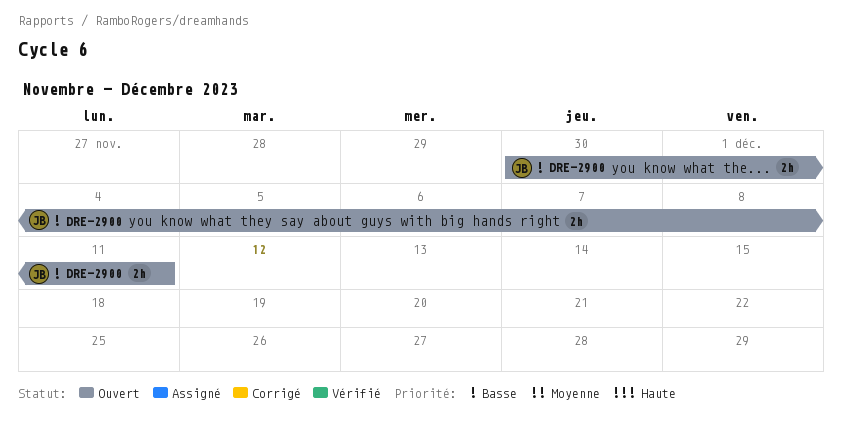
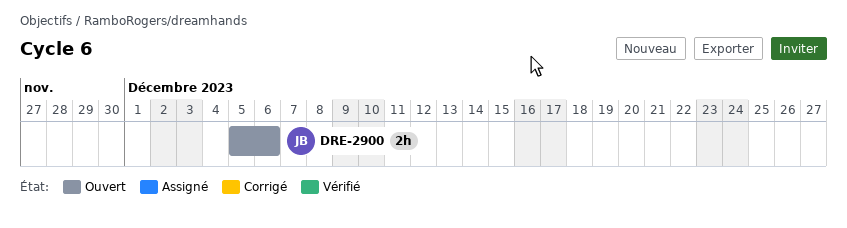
DRE-2900, start: Nov 30 -> Dec 5
DRE-2900, due: Dec 11 -> Dec 6

